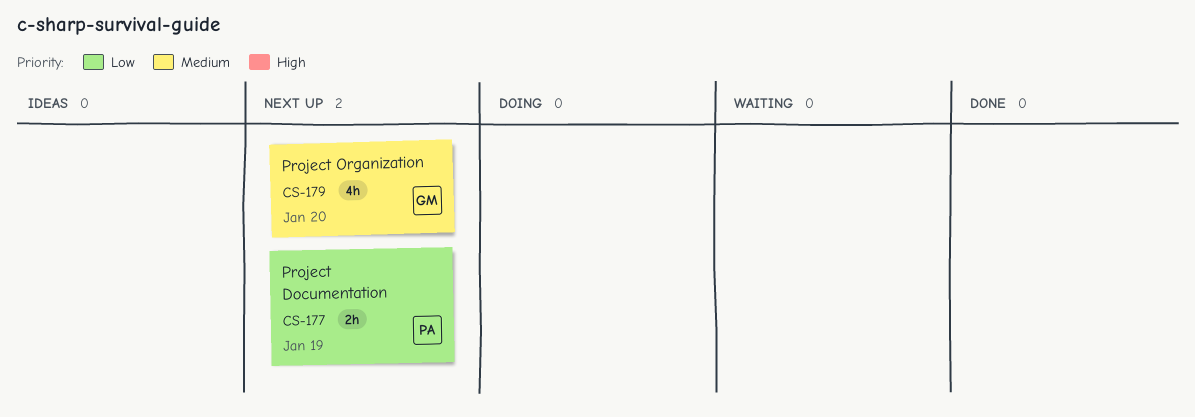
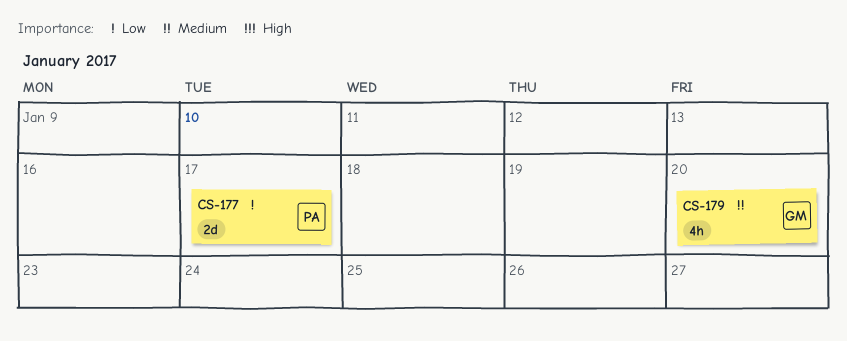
CS-177, estimate: 2h -> 2d
CS-177, due: Jan 19 -> Jan 17

